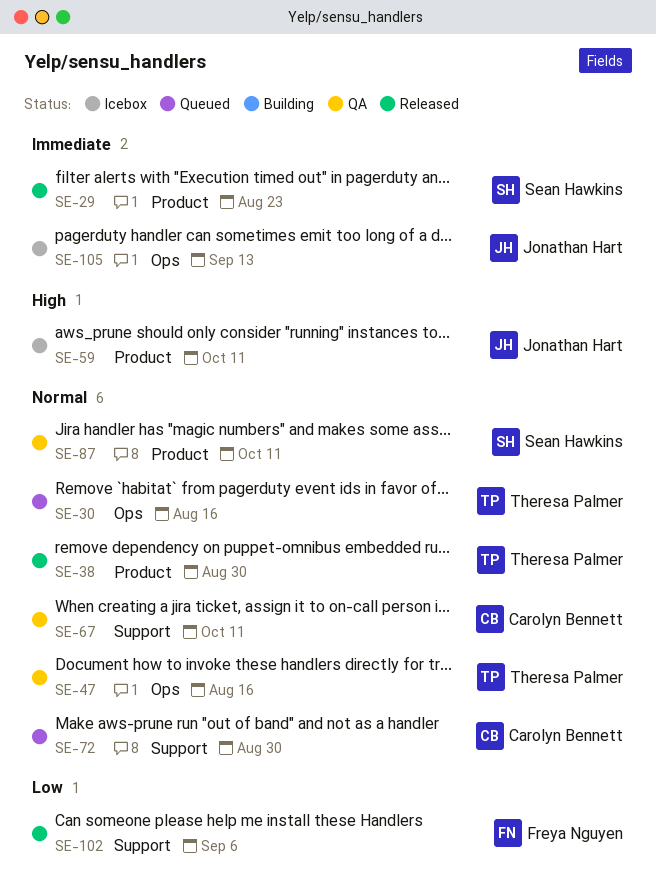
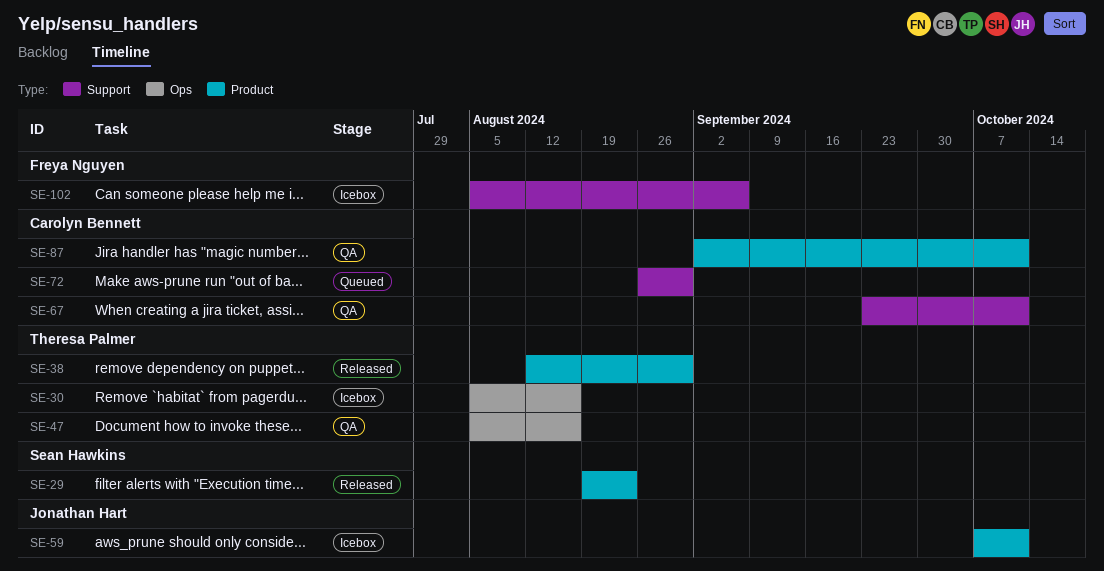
SE-30, status: Queued -> Icebox
SE-87, owner: Sean Hawkins -> Carolyn Bennett
SE-102, status: Released -> Icebox
SE-105: present -> none

